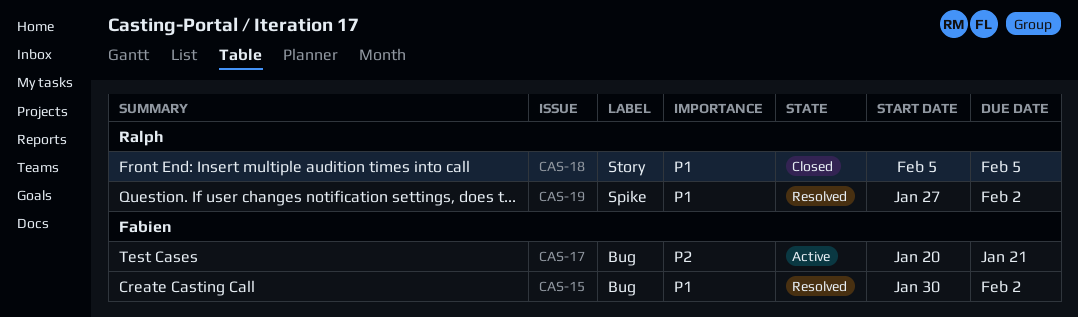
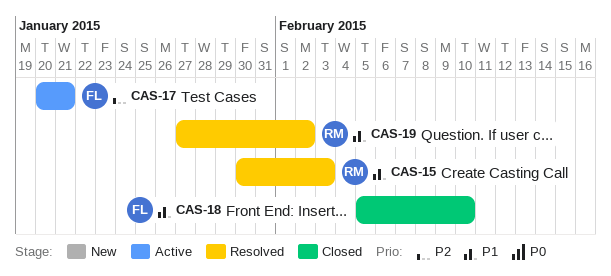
CAS-15, owner: Fabien -> Ralph
CAS-15, due: Feb 2 -> Feb 3
CAS-18, owner: Ralph -> Fabien
CAS-18, due: Feb 5 -> Feb 10

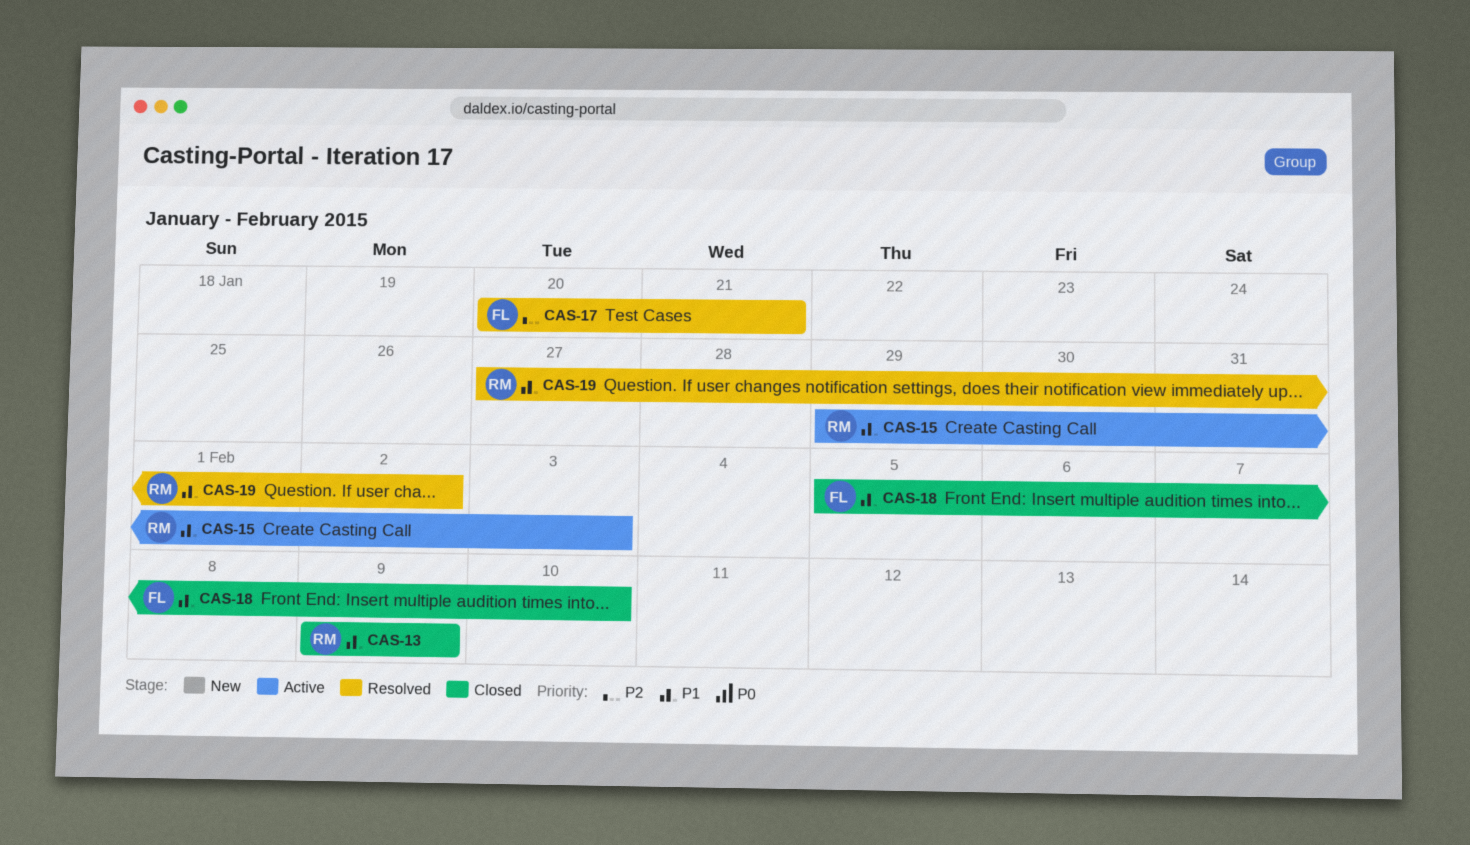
CAS-13: none -> present
CAS-15, status: Resolved -> Active
CAS-15, start: Jan 30 -> Jan 29
CAS-17, status: Active -> Resolved

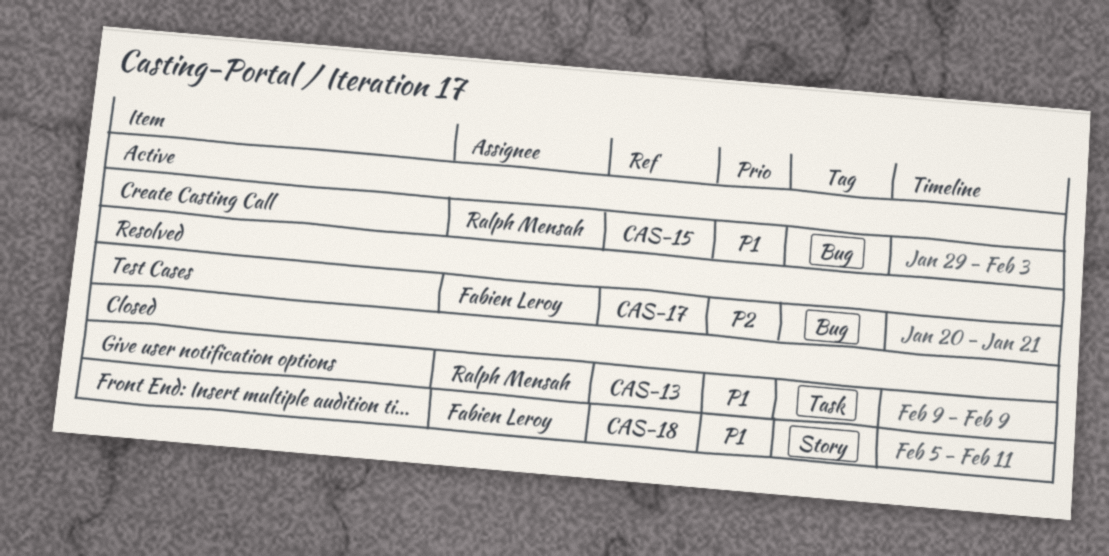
CAS-18, due: Feb 10 -> Feb 11
CAS-19: present -> none

